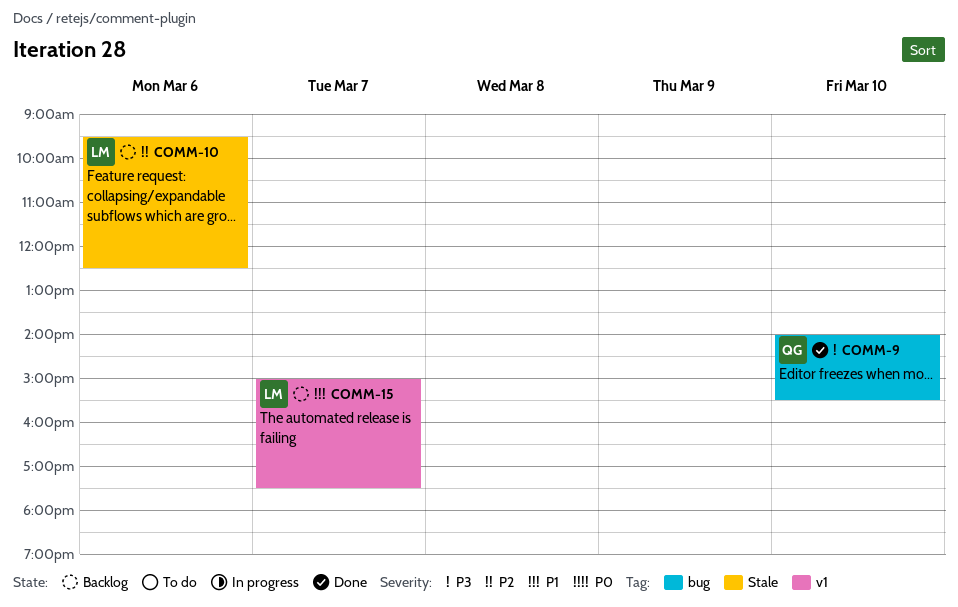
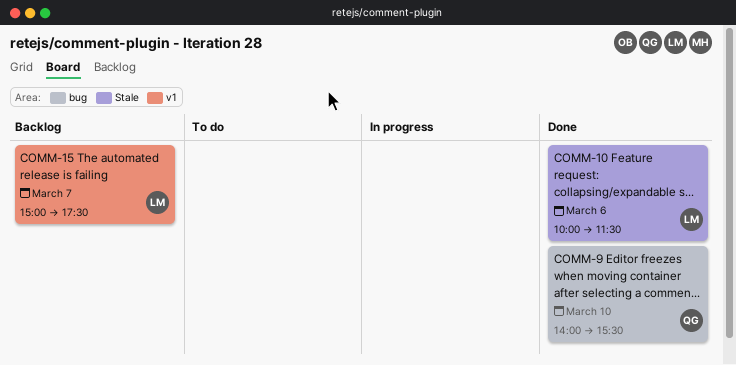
COMM-10, status: Backlog -> Done
COMM-10, begins: 09:30 -> 10:00
COMM-10, ends: 12:30 -> 11:30

